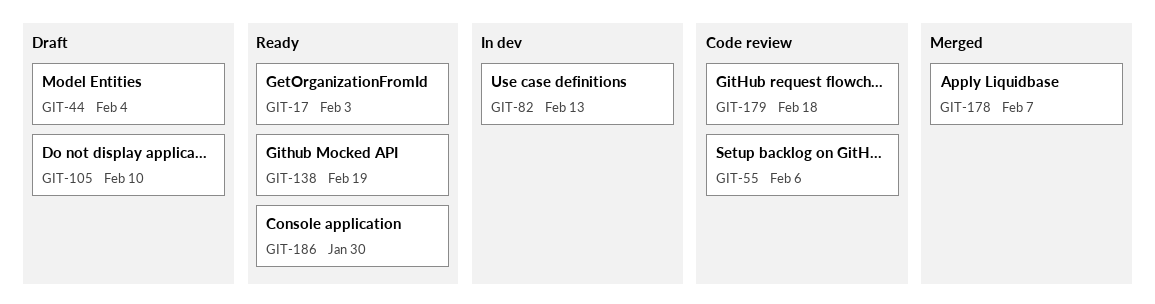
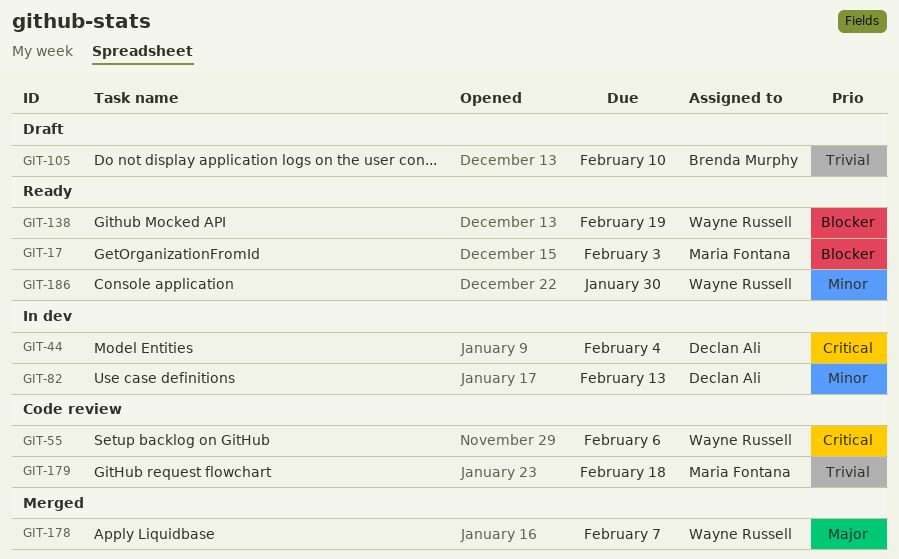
GIT-44, status: Draft -> In dev

